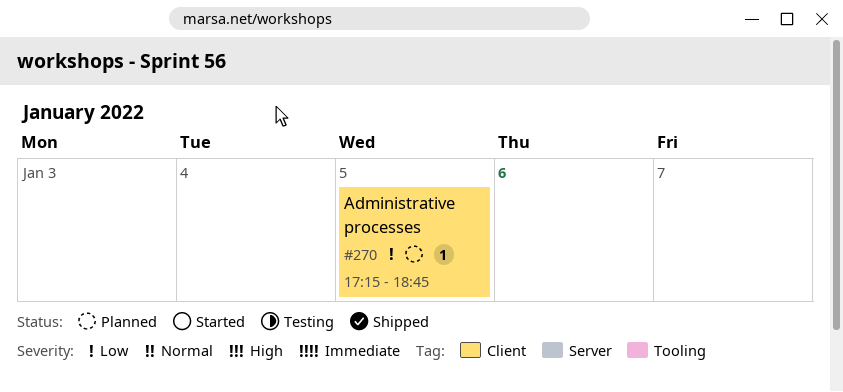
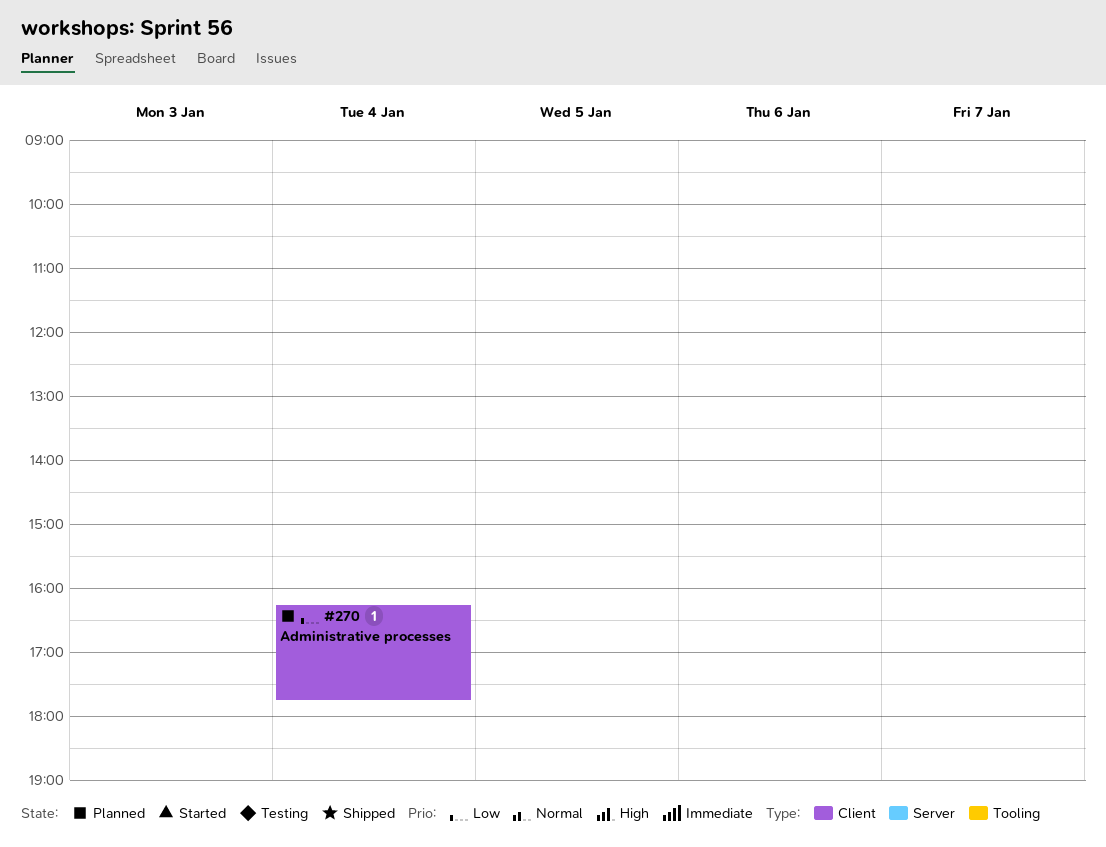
#270, day: Jan 5 -> Jan 4
#270, begins: 17:15 -> 16:15
#270, ends: 18:45 -> 17:45

